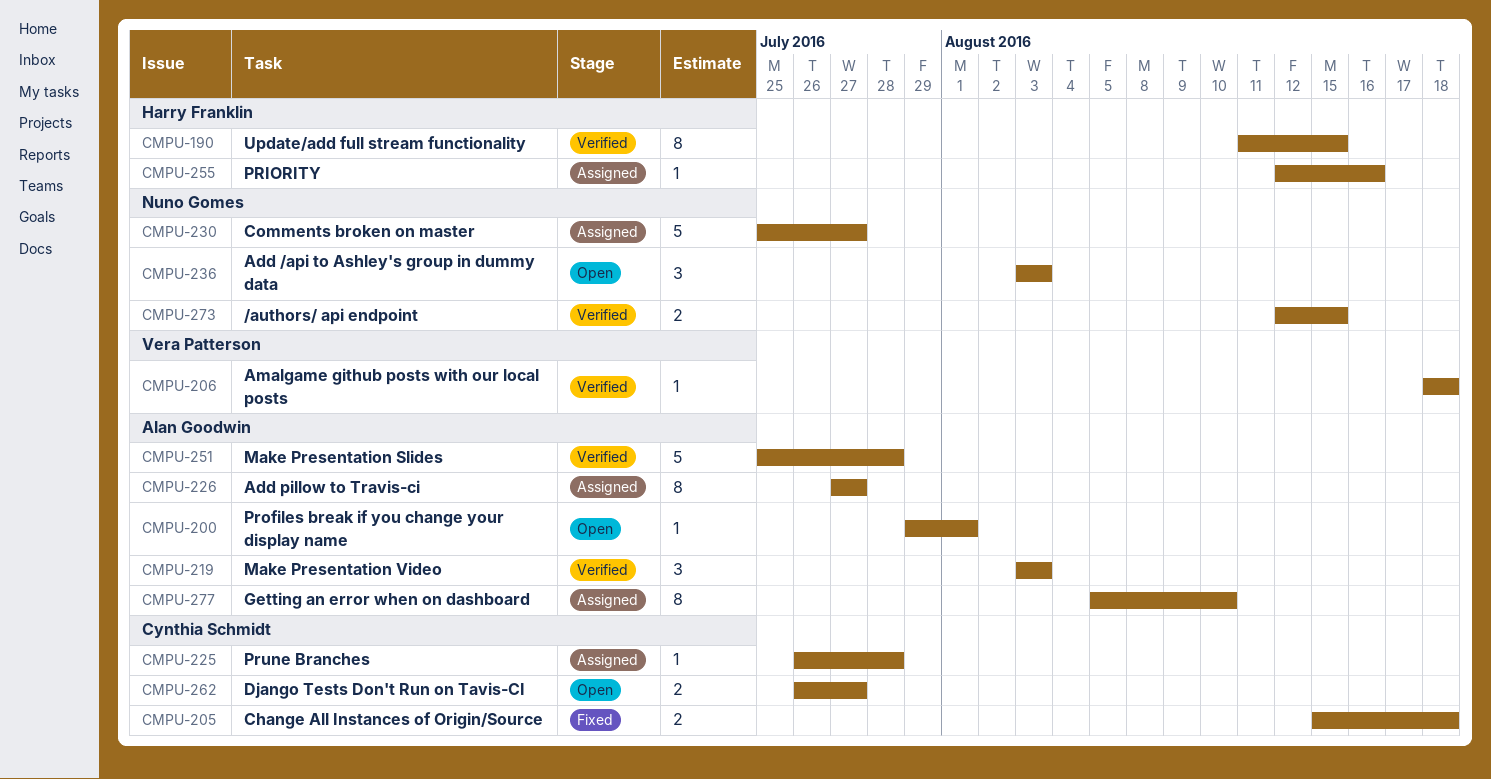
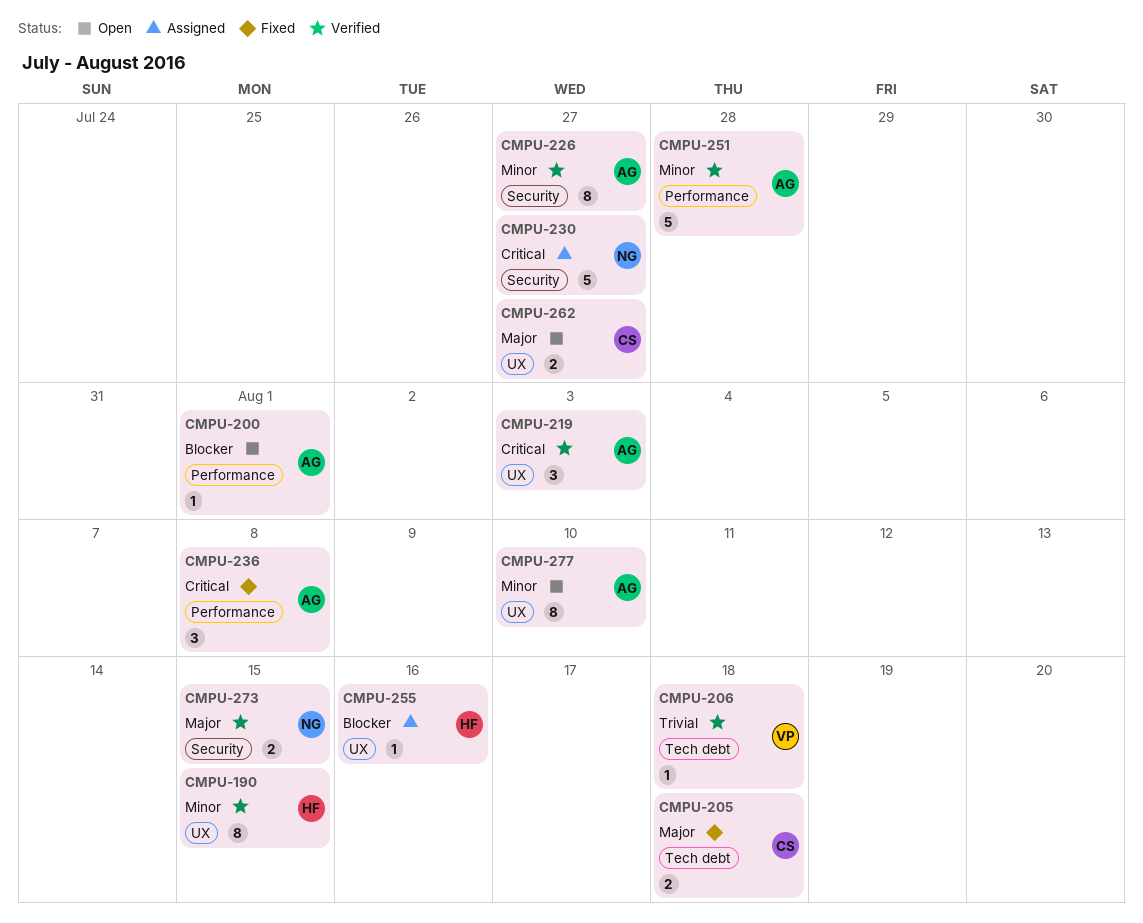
CMPU-225: present -> none
CMPU-226, status: Assigned -> Verified
CMPU-236, status: Open -> Fixed
CMPU-236, owner: Nuno Gomes -> Alan Goodwin
CMPU-236, due: Aug 3 -> Aug 8
CMPU-277, status: Assigned -> Open

